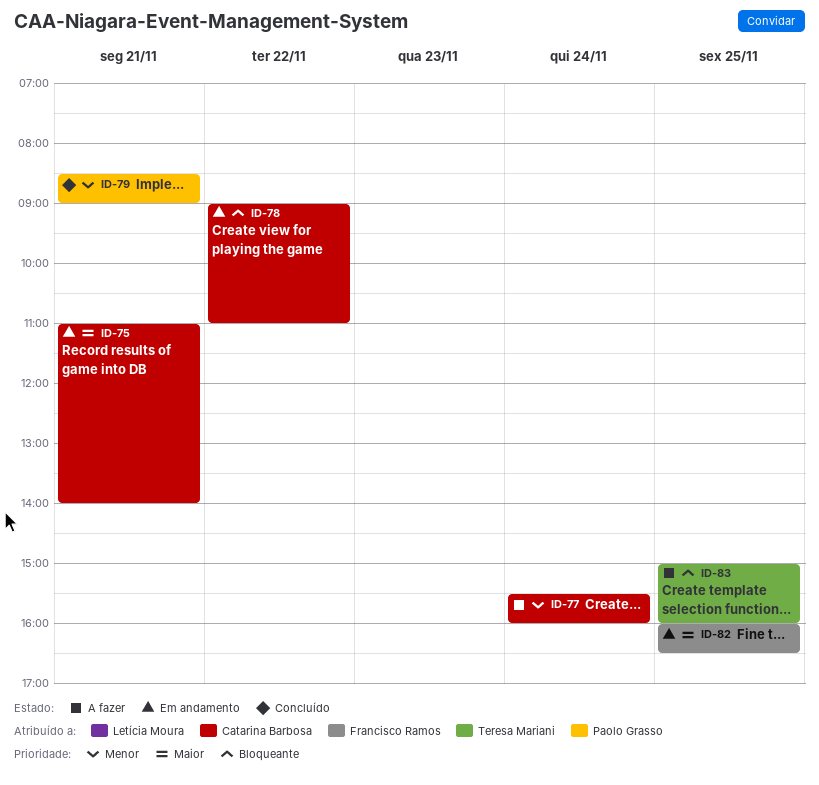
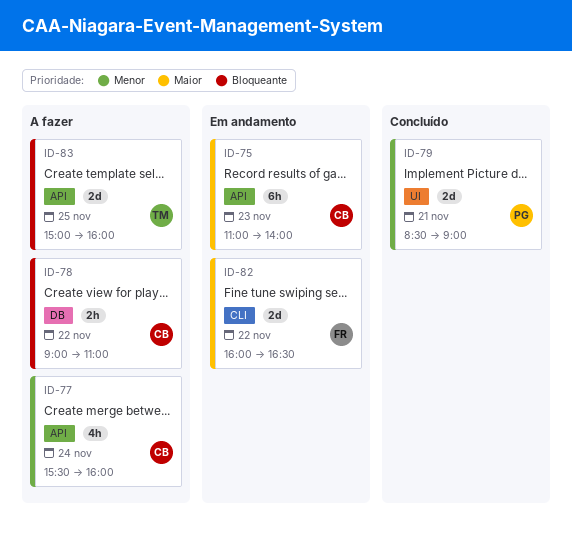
ID-75, day: Nov 21 -> Nov 23
ID-78, status: Em andamento -> A fazer
ID-82, day: Nov 25 -> Nov 22

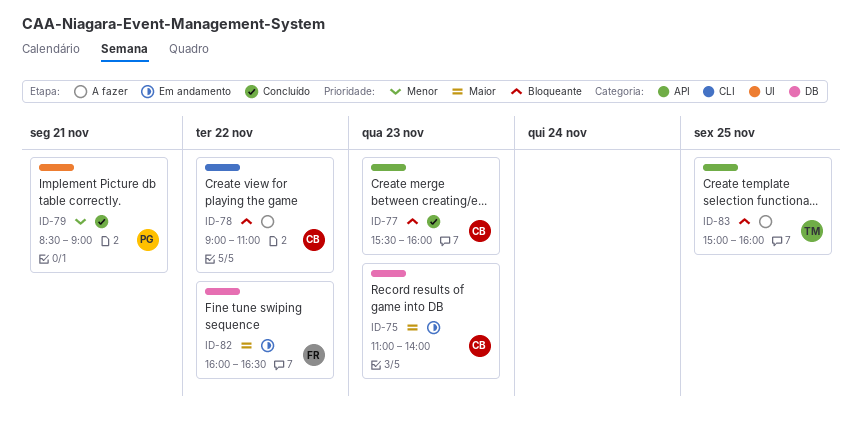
ID-75, label: API -> DB
ID-77, status: A fazer -> Concluído
ID-77, priority: Menor -> Bloqueante
ID-77, day: Nov 24 -> Nov 23
ID-78, label: DB -> CLI
ID-82, label: CLI -> DB

